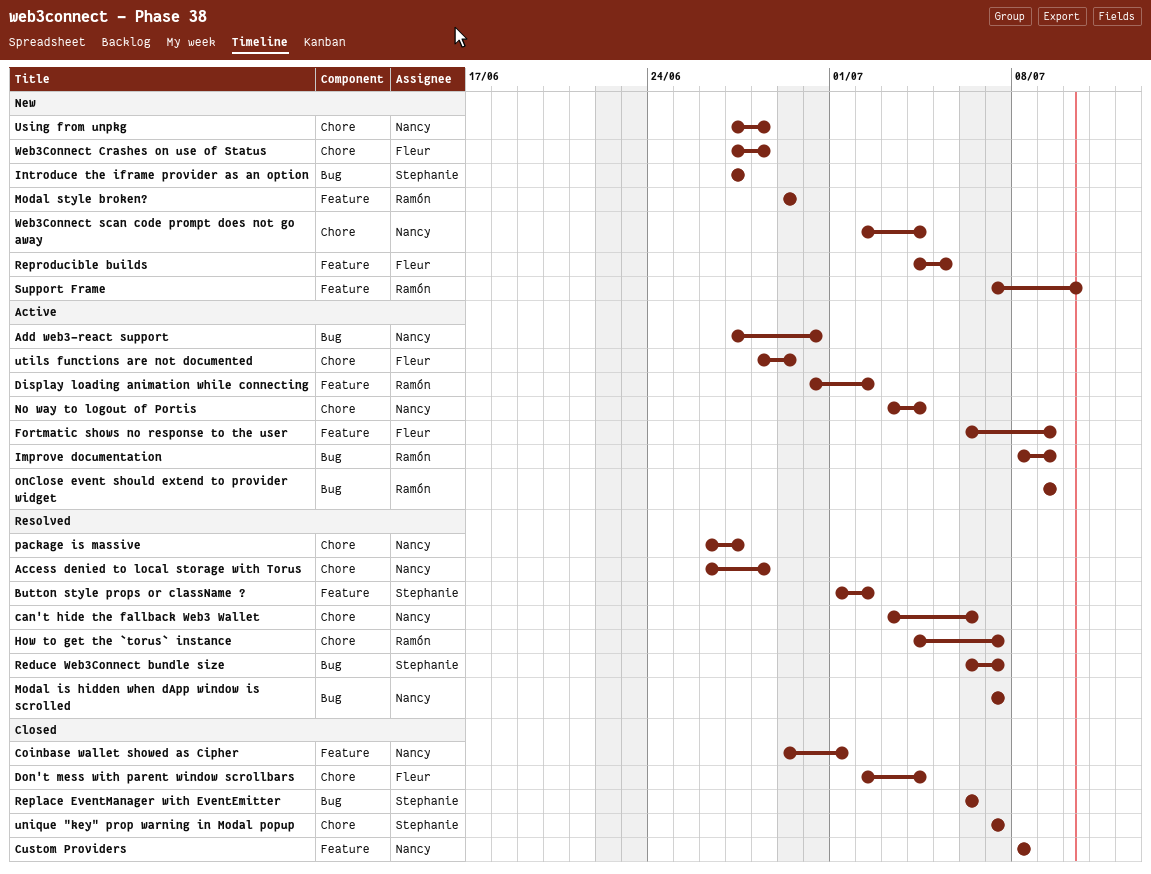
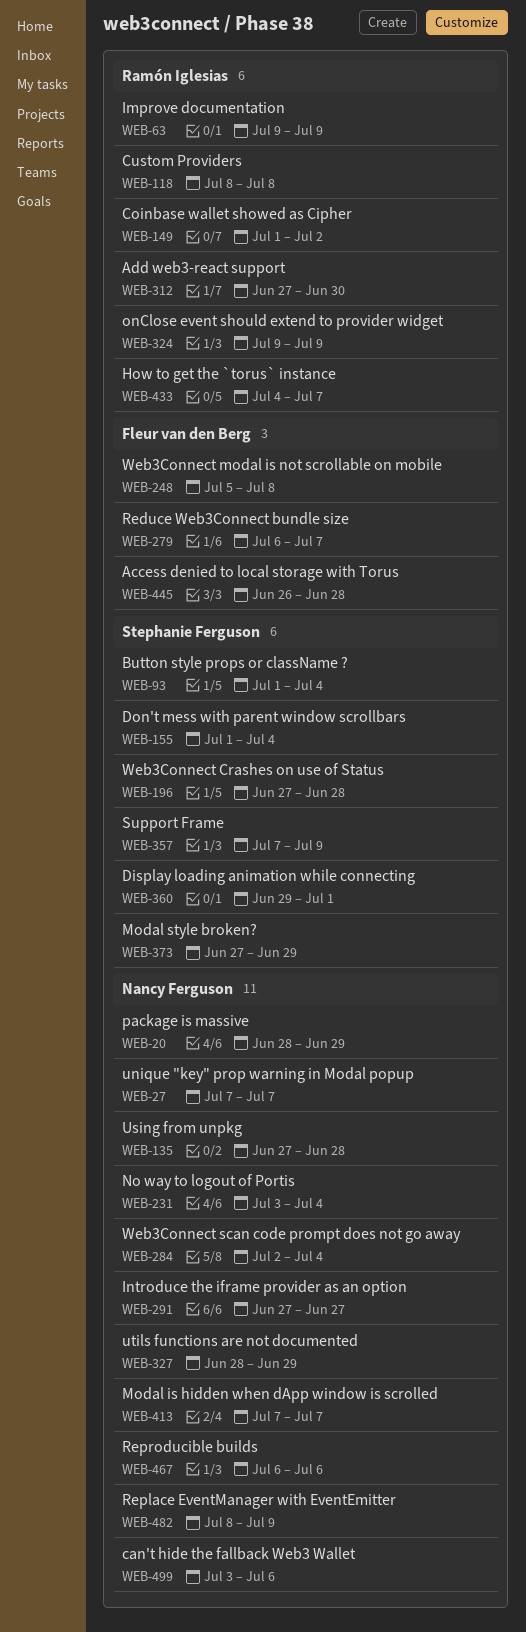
Access denied to local storage with Torus, owner: Nancy Ferguson -> Fleur van den Berg
Add web3-react support, owner: Nancy Ferguson -> Ramón Iglesias
Button style props or className ?, due: Jul 2 -> Jul 4
Coinbase wallet showed as Cipher, owner: Nancy Ferguson -> Ramón Iglesias
Coinbase wallet showed as Cipher, start: Jun 29 -> Jul 1
Coinbase wallet showed as Cipher, due: Jul 1 -> Jul 2
Custom Providers, owner: Nancy Ferguson -> Ramón Iglesias
Display loading animation while connecting, owner: Ramón Iglesias -> Stephanie Ferguson
Display loading animation while connecting, start: Jun 30 -> Jun 29
Display loading animation while connecting, due: Jul 2 -> Jul 1
Don't mess with parent window scrollbars, owner: Fleur van den Berg -> Stephanie Ferguson
Don't mess with parent window scrollbars, start: Jul 2 -> Jul 1
Fortmatic shows no response to the user: present -> none
Improve documentation, start: Jul 8 -> Jul 9
Introduce the iframe provider as an option, owner: Stephanie Ferguson -> Nancy Ferguson
Modal style broken?, owner: Ramón Iglesias -> Stephanie Ferguson
Modal style broken?, start: Jun 29 -> Jun 27
package is massive, start: Jun 26 -> Jun 28
package is massive, due: Jun 27 -> Jun 29
Reduce Web3Connect bundle size, owner: Stephanie Ferguson -> Fleur van den Berg
Replace EventManager with EventEmitter, owner: Stephanie Ferguson -> Nancy Ferguson
Replace EventManager with EventEmitter, start: Jul 6 -> Jul 8
Replace EventManager with EventEmitter, due: Jul 6 -> Jul 9
Reproducible builds, owner: Fleur van den Berg -> Nancy Ferguson
Reproducible builds, start: Jul 4 -> Jul 6
Reproducible builds, due: Jul 5 -> Jul 6
Support Frame, owner: Ramón Iglesias -> Stephanie Ferguson
Support Frame, due: Jul 10 -> Jul 9
unique "key" prop warning in Modal popup, owner: Stephanie Ferguson -> Nancy Ferguson
utils functions are not documented, owner: Fleur van den Berg -> Nancy Ferguson
Web3Connect Crashes on use of Status, owner: Fleur van den Berg -> Stephanie Ferguson
Web3Connect modal is not scrollable on mobile: none -> present

